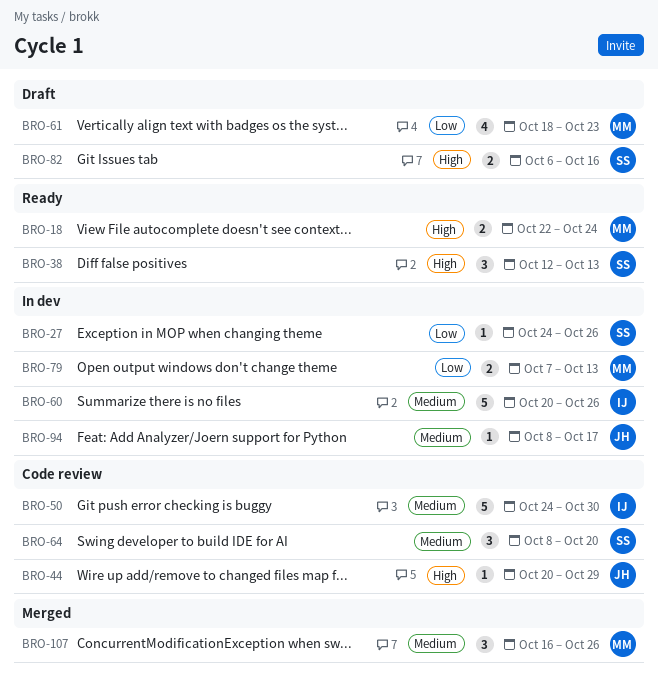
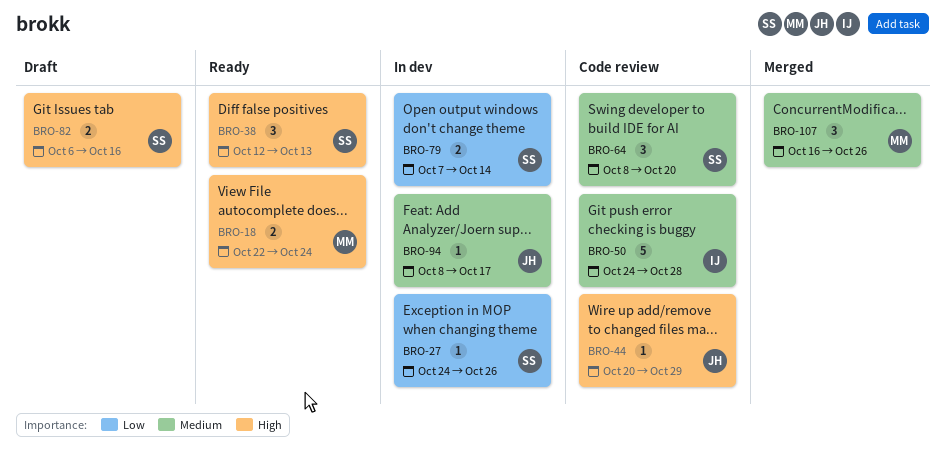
BRO-50, due: Oct 30 -> Oct 28
BRO-60: present -> none
BRO-61: present -> none
BRO-79, owner: MM -> SS
BRO-79, due: Oct 13 -> Oct 14

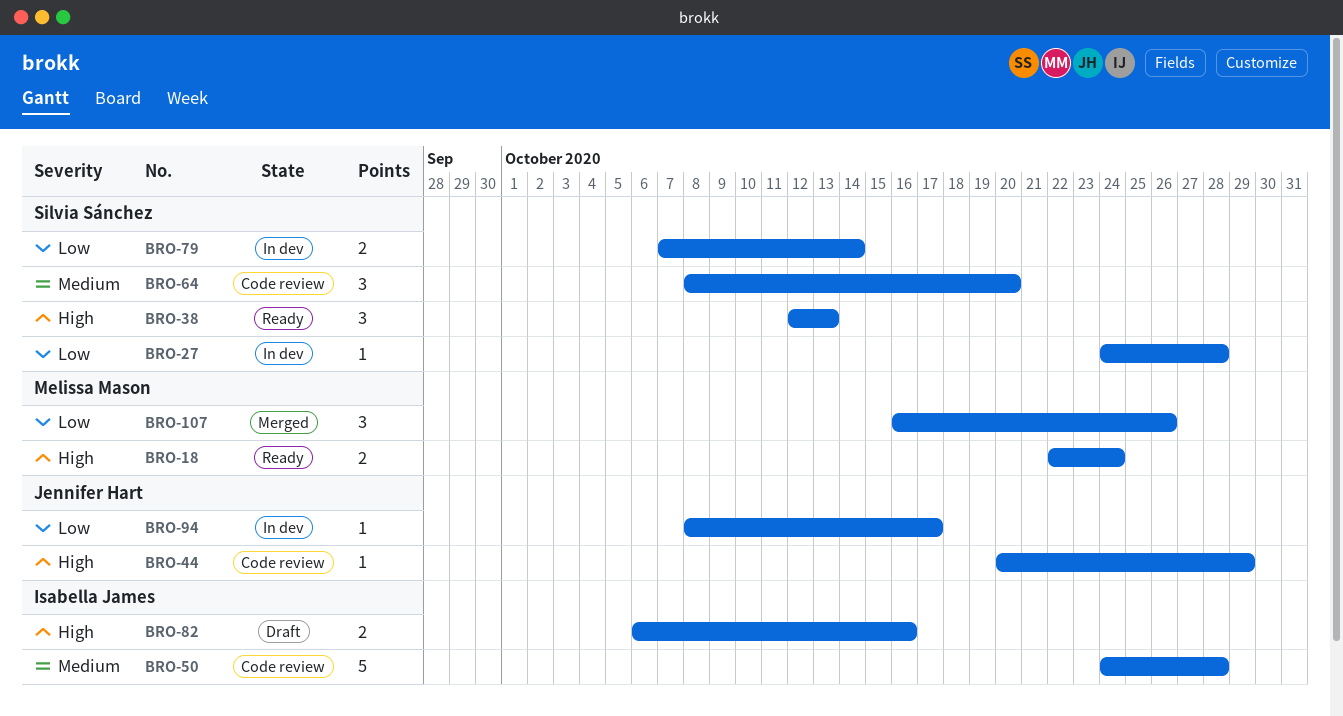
BRO-27, due: Oct 26 -> Oct 28
BRO-82, owner: Silvia Sánchez -> Isabella James
BRO-94, priority: Medium -> Low
BRO-107, priority: Medium -> Low

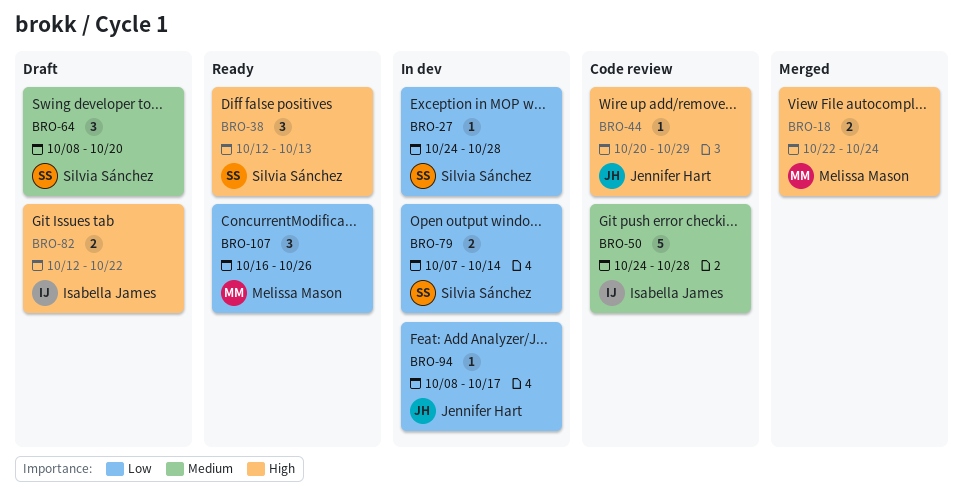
BRO-18, status: Ready -> Merged
BRO-64, status: Code review -> Draft
BRO-82, start: Oct 6 -> Oct 12
BRO-82, due: Oct 16 -> Oct 22
BRO-107, status: Merged -> Ready

